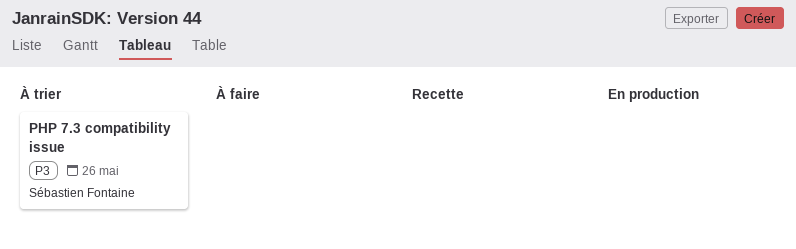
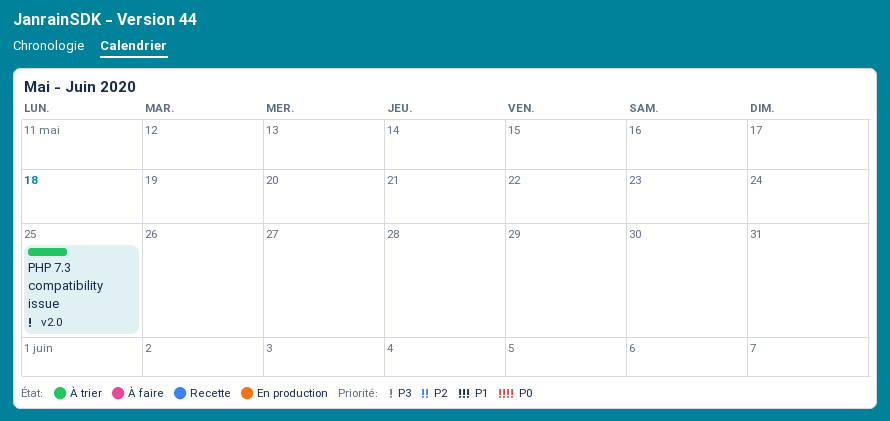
PHP 7.3 compatibility issue, due: May 26 -> May 25

